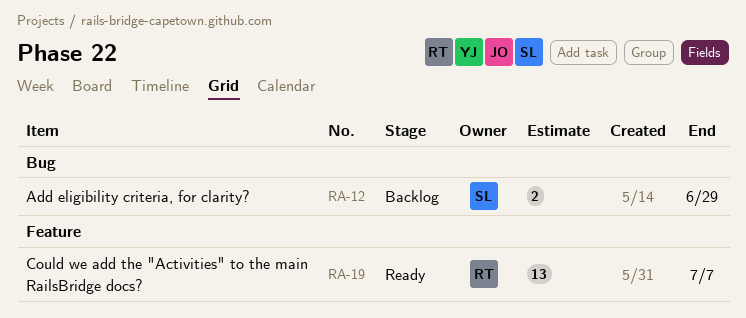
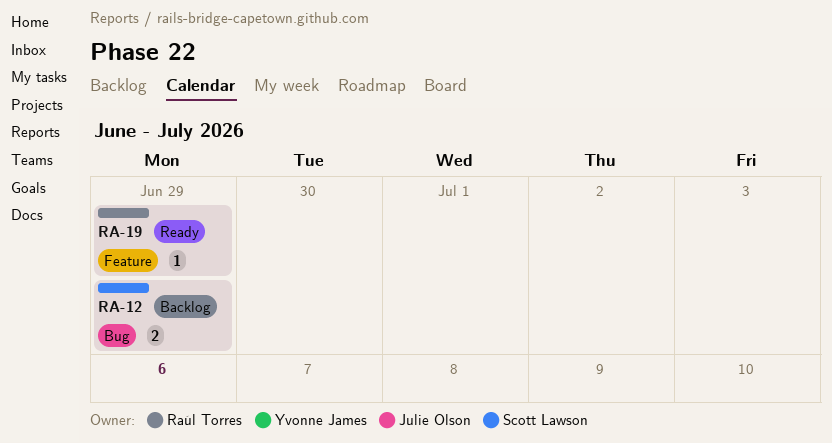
RA-19, estimate: 13 -> 1
RA-19, due: Jul 7 -> Jun 29

